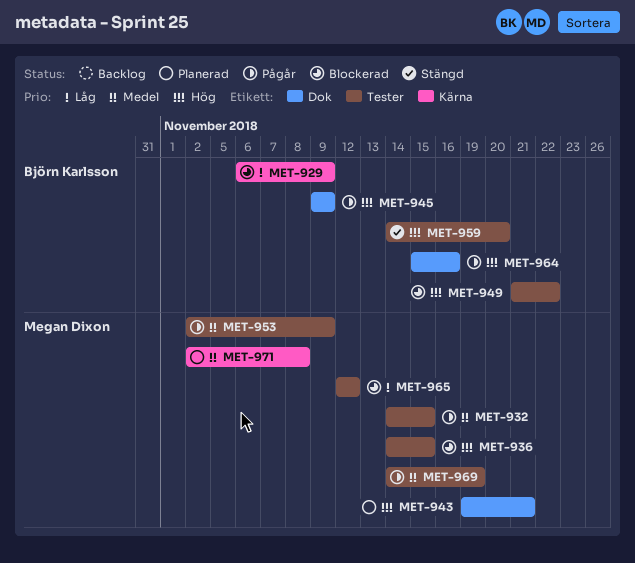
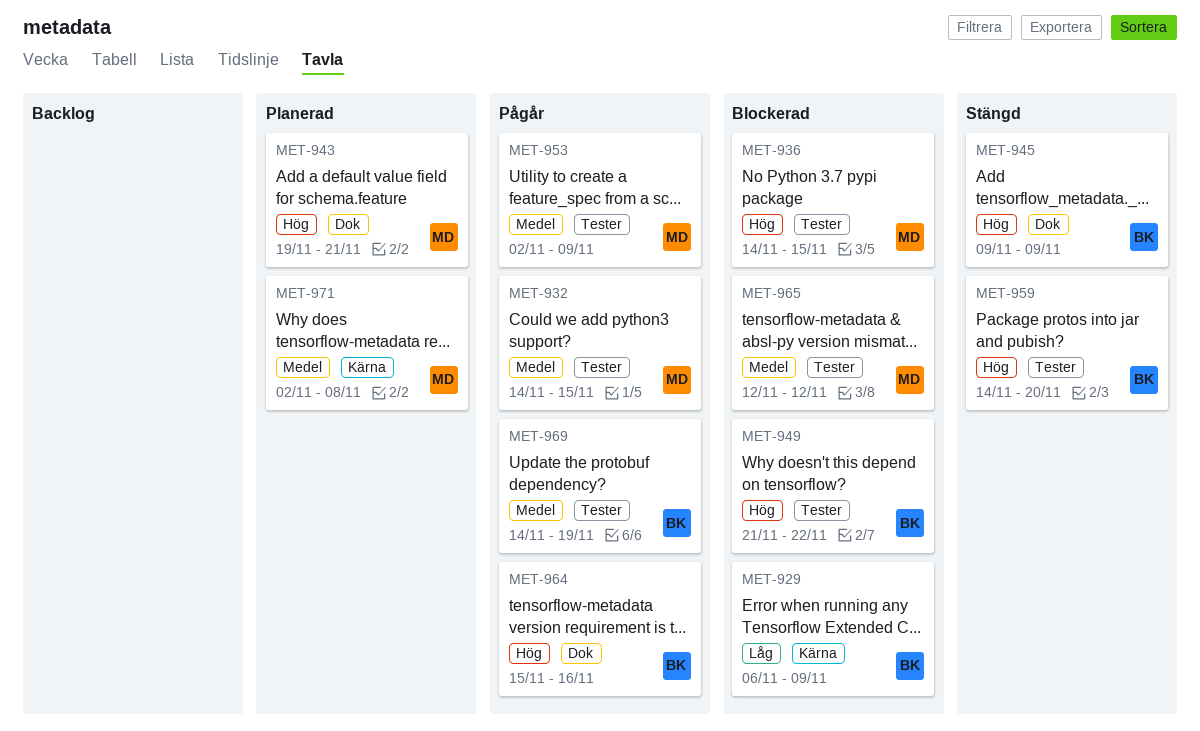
MET-945, status: Pågår -> Stängd
MET-965, priority: Låg -> Medel
MET-969, owner: Megan Dixon -> Björn Karlsson

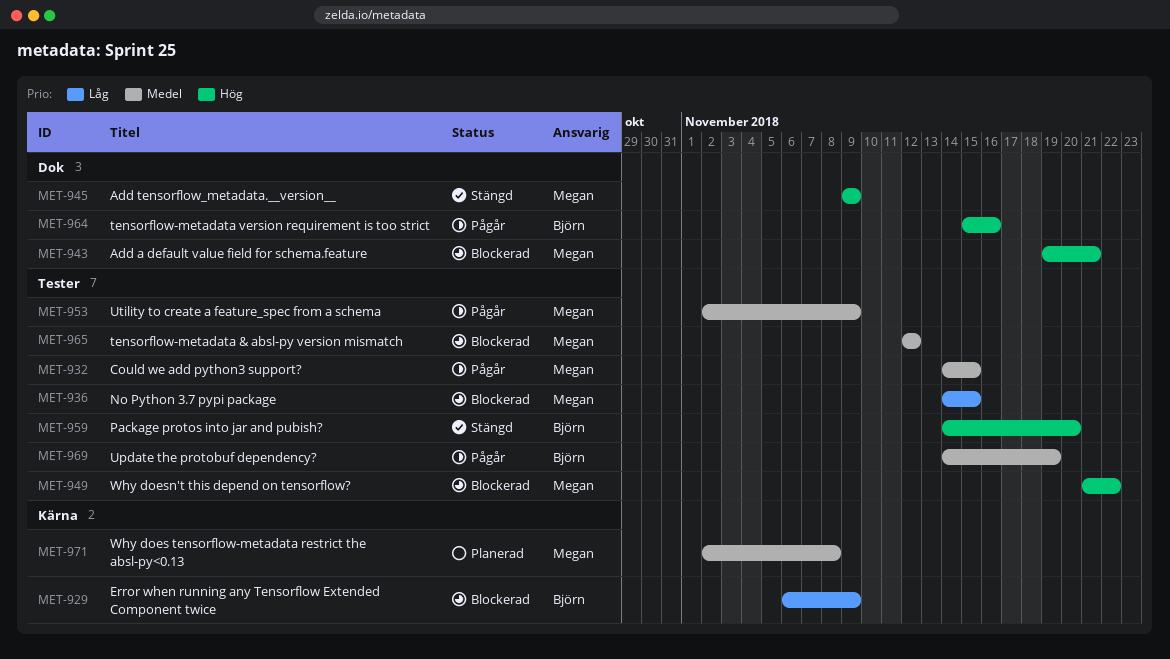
MET-936, priority: Hög -> Låg
MET-943, status: Planerad -> Blockerad
MET-945, owner: Björn -> Megan
MET-949, owner: Björn -> Megan

